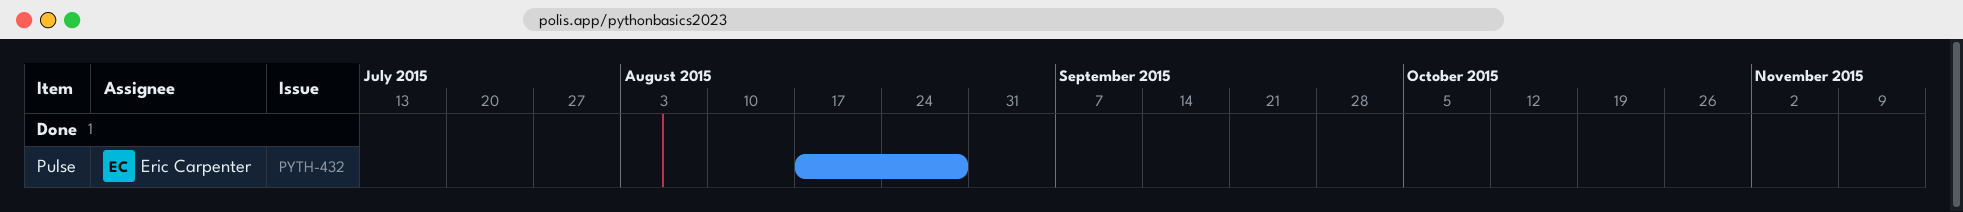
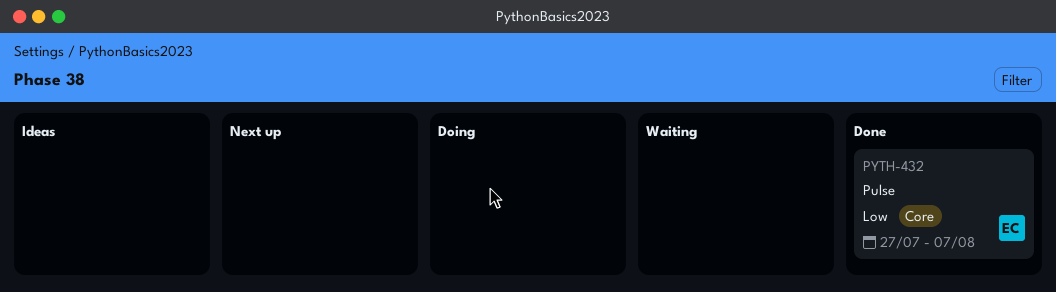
PYTH-432, start: Aug 17 -> Jul 27
PYTH-432, due: Aug 28 -> Aug 7

